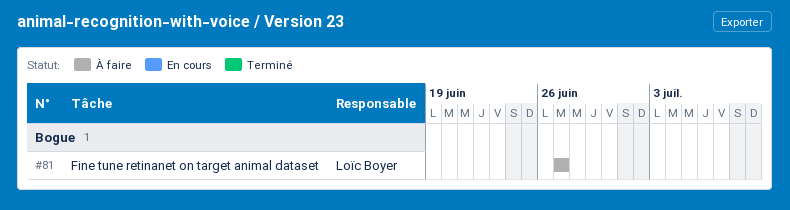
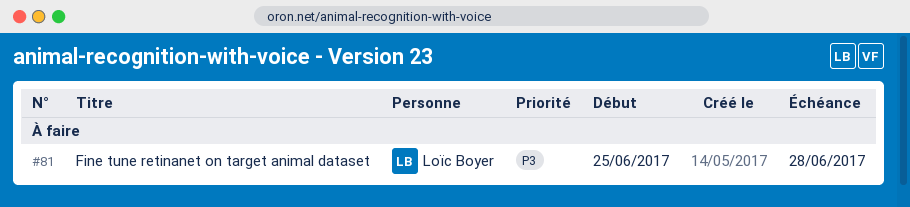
#81, start: Jun 27 -> Jun 25
#81, due: Jun 27 -> Jun 28

